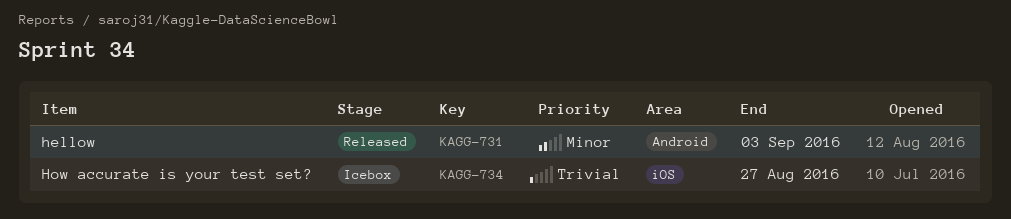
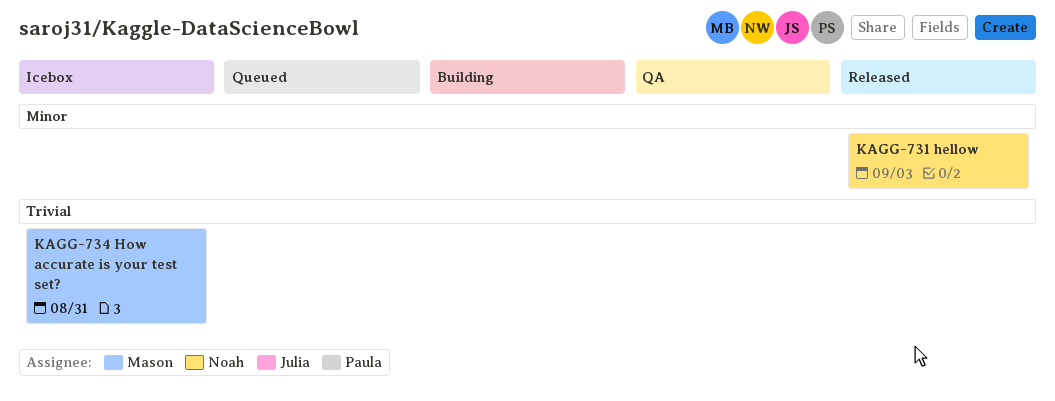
KAGG-734, due: Aug 27 -> Aug 31

